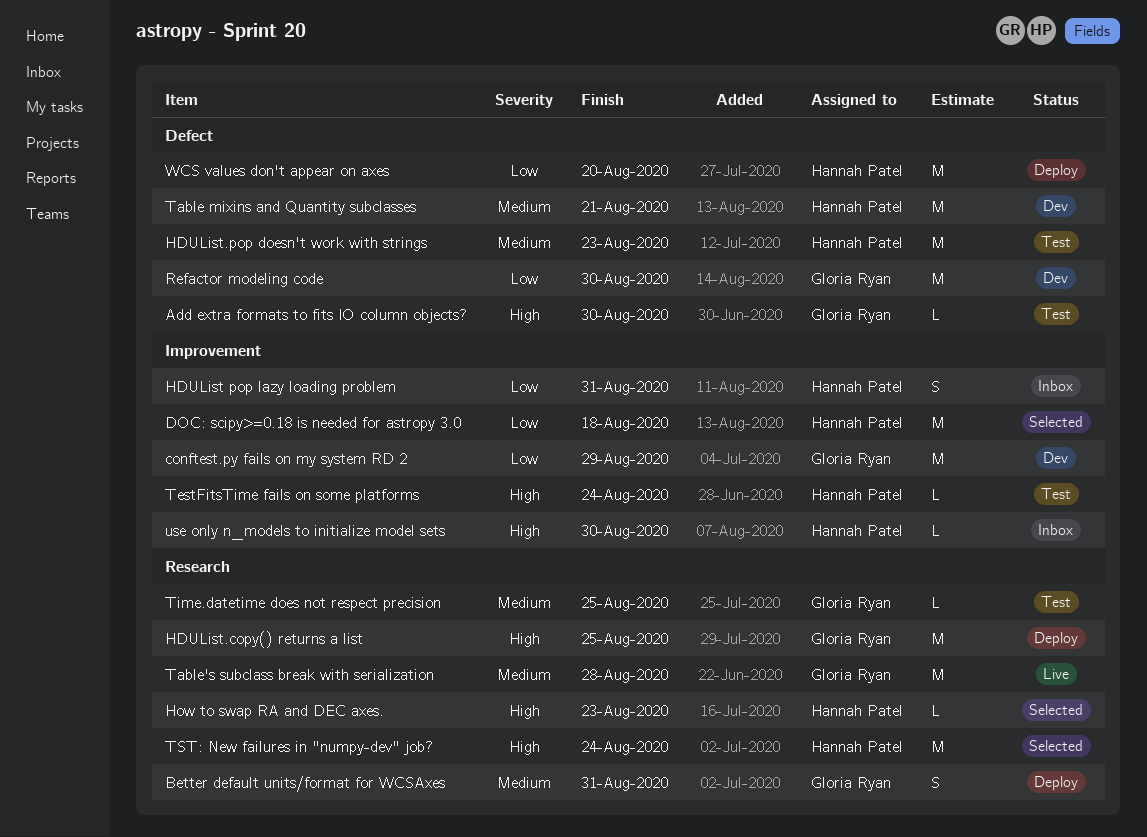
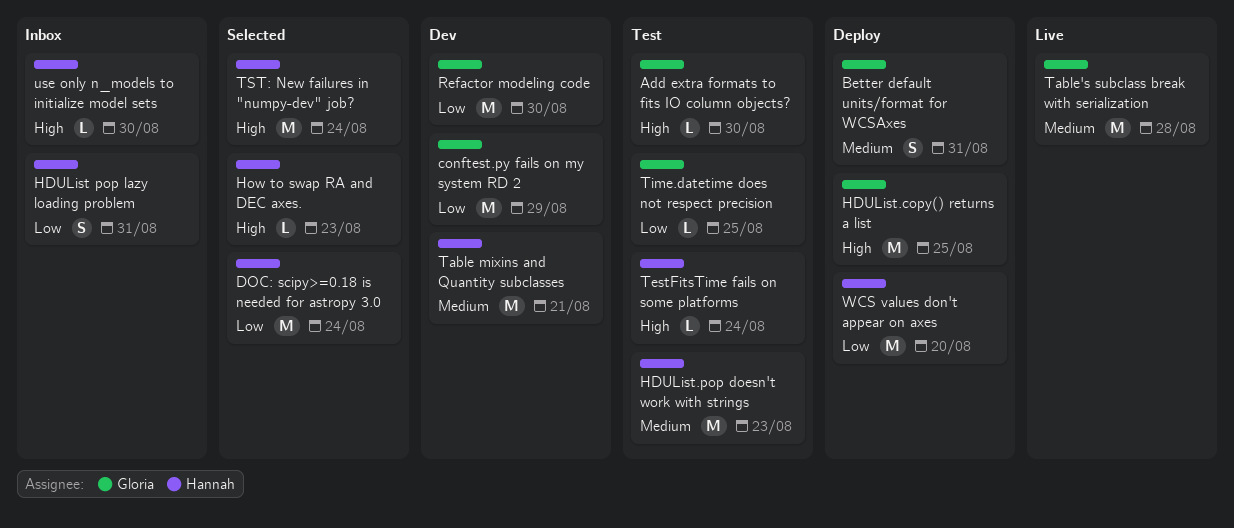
DOC: scipy>=0.18 is needed for astropy 3.0, due: Aug 18 -> Aug 24
Time.datetime does not respect precision, priority: Medium -> Low

